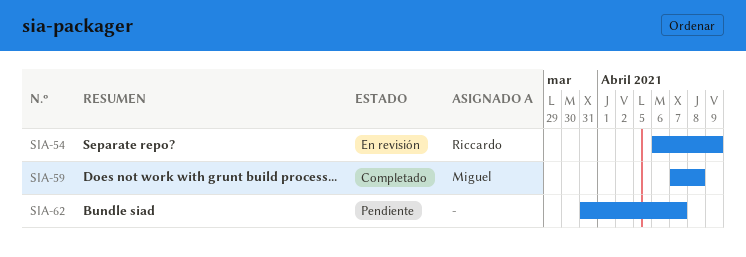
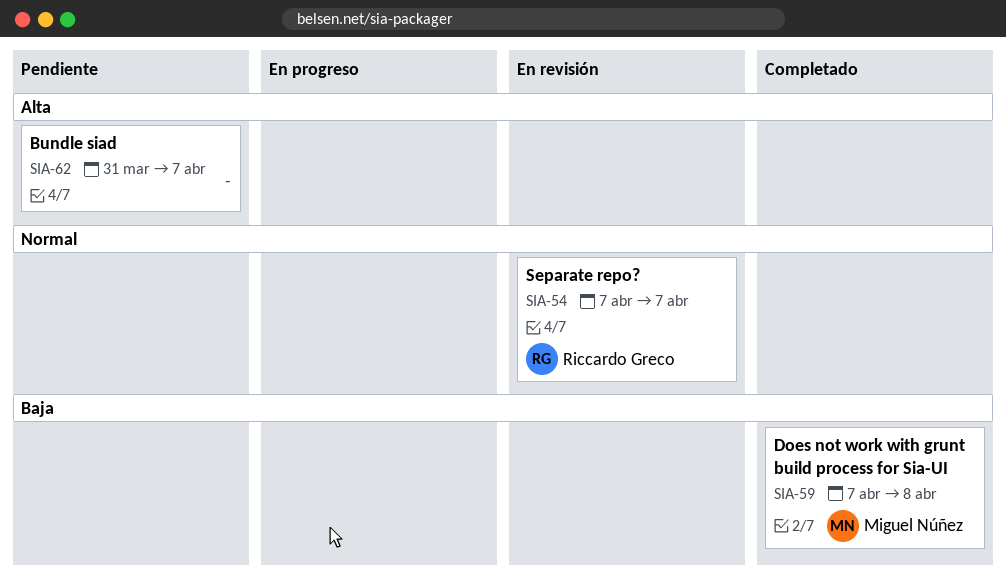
SIA-54, start: Apr 6 -> Apr 7
SIA-54, due: Apr 9 -> Apr 7

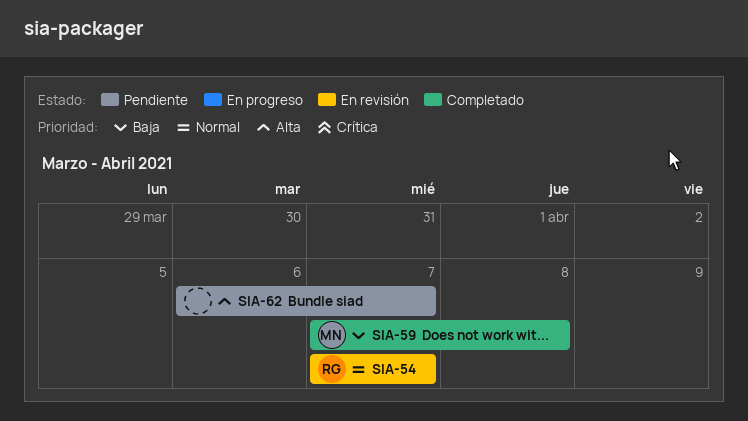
SIA-62, start: Mar 31 -> Apr 6

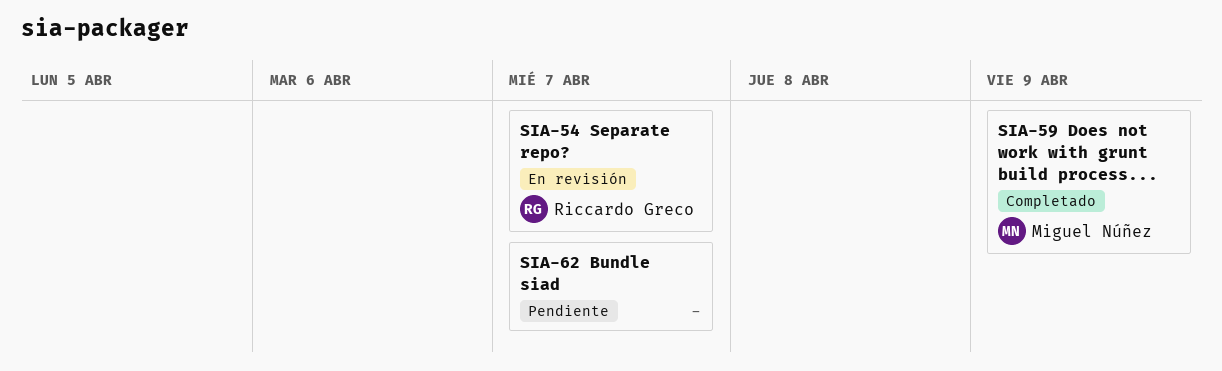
SIA-59, due: Apr 8 -> Apr 9

